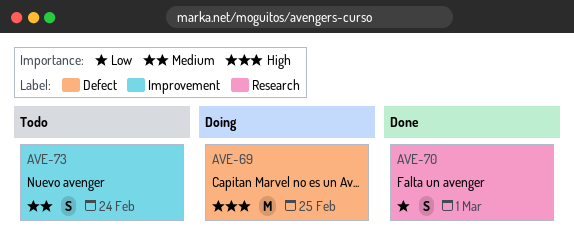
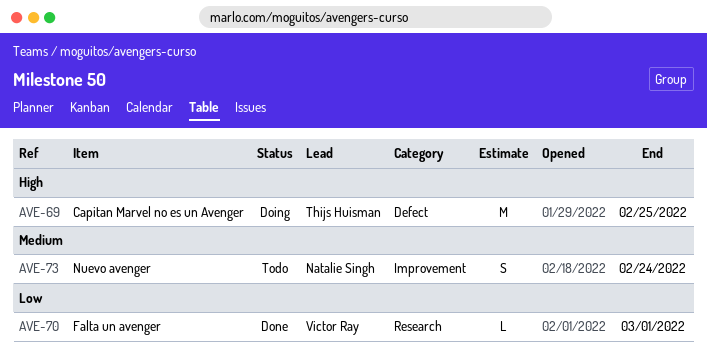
AVE-70, estimate: S -> L

